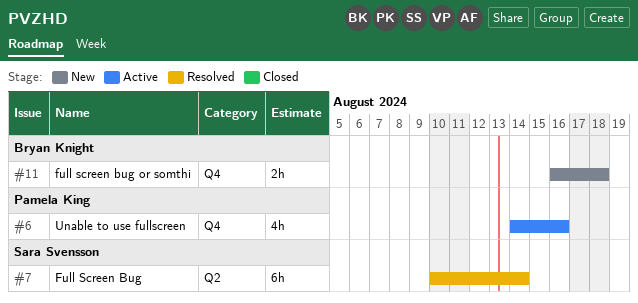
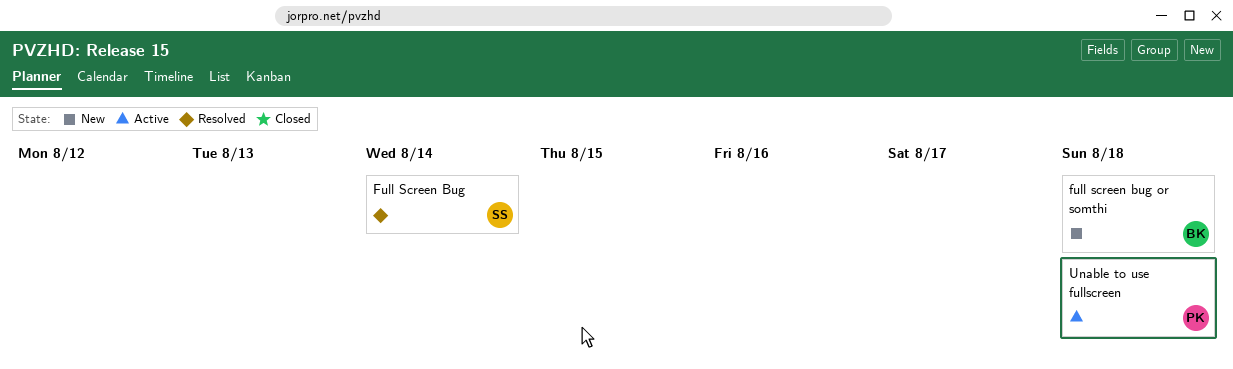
Unable to use fullscreen, due: Aug 16 -> Aug 18

